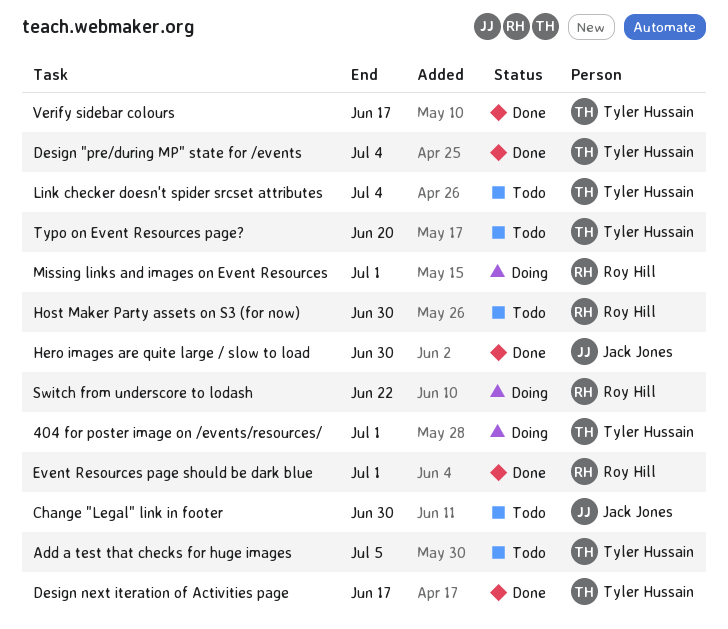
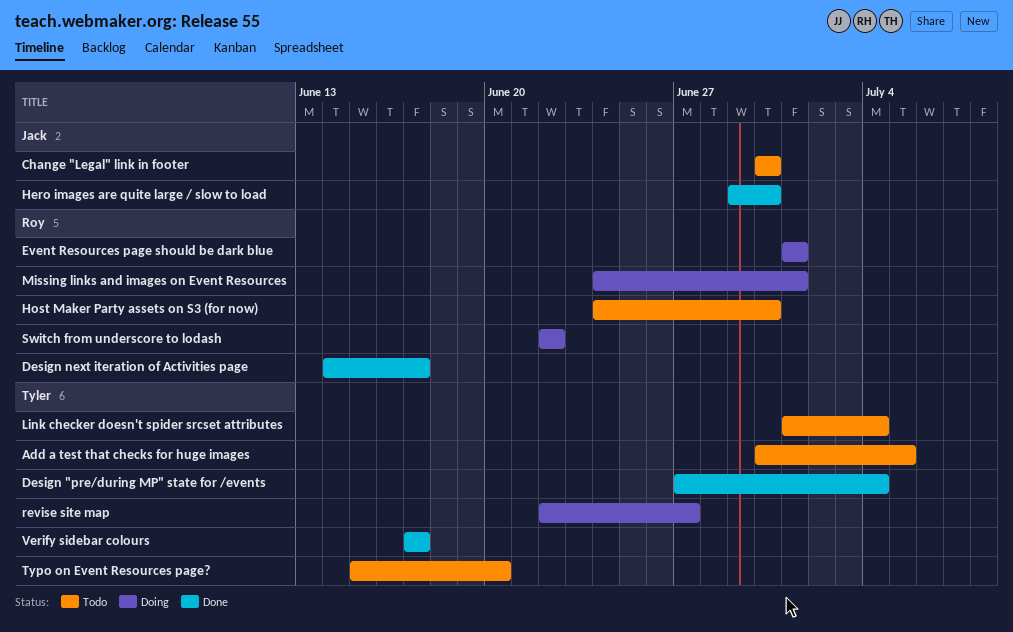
404 for poster image on /events/resources/: present -> none
Design next iteration of Activities page, owner: Tyler Hussain -> Roy Hill
Event Resources page should be dark blue, status: Done -> Doing
revise site map: none -> present

